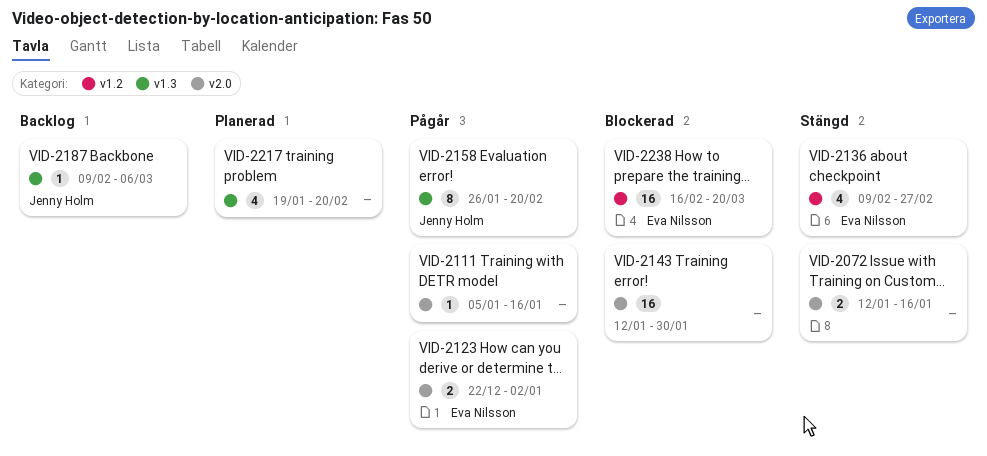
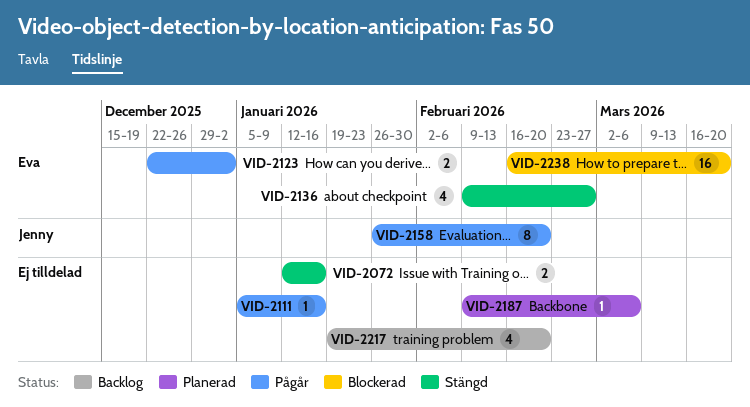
VID-2143: present -> none
VID-2187, status: Backlog -> Planerad
VID-2187, owner: Jenny Holm -> none
VID-2217, status: Planerad -> Backlog

